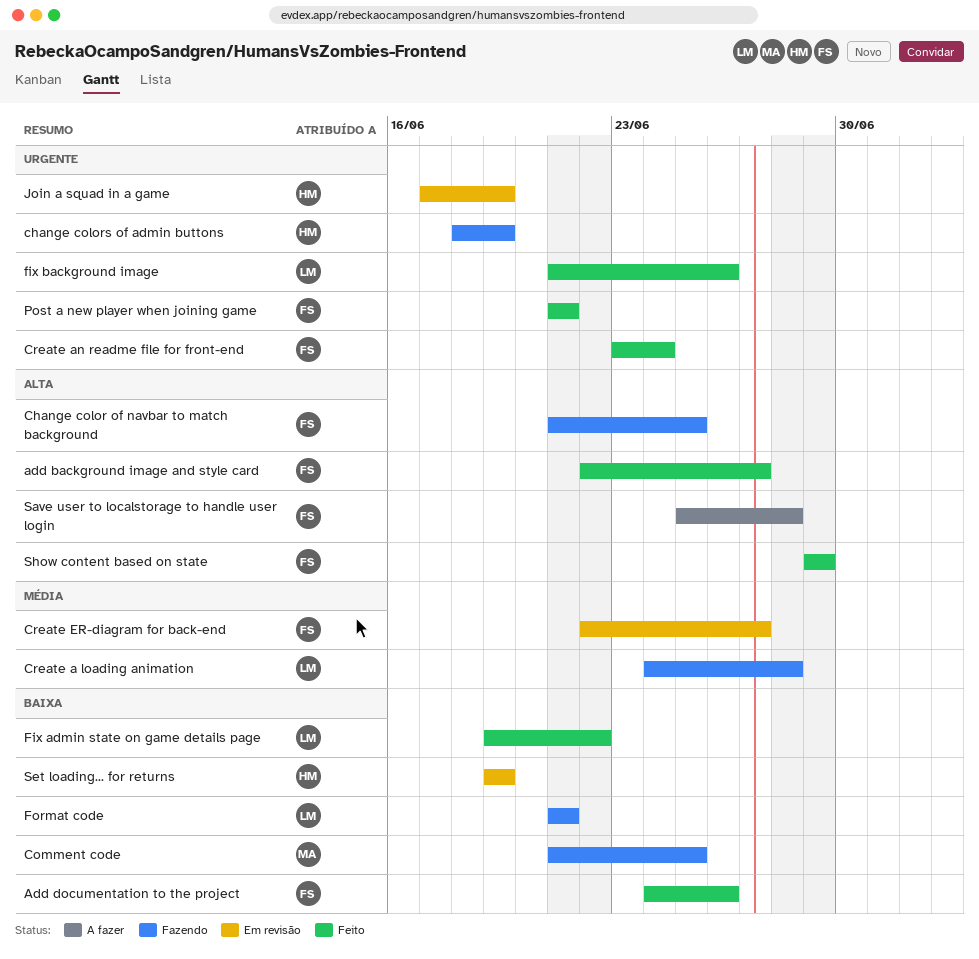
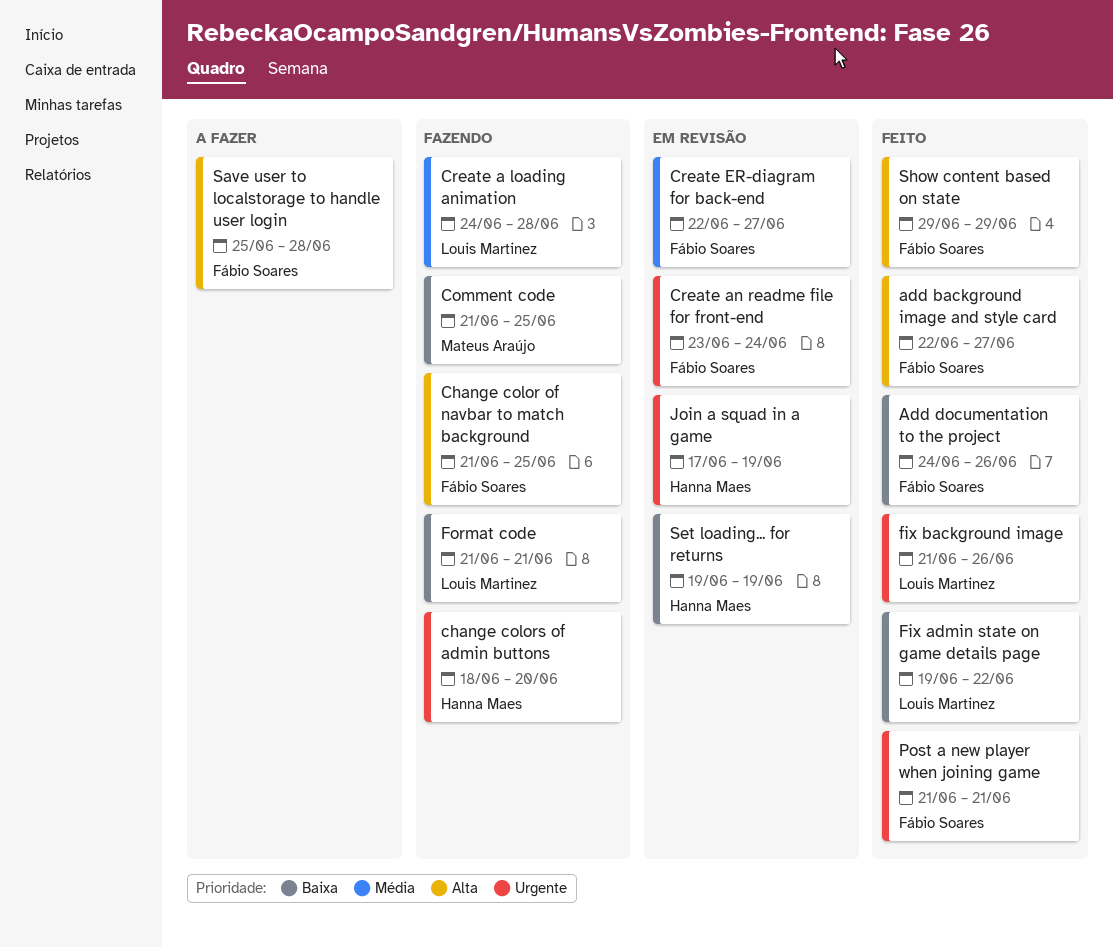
change colors of admin buttons, due: Jun 19 -> Jun 20
Create an readme file for front-end, status: Feito -> Em revisão

